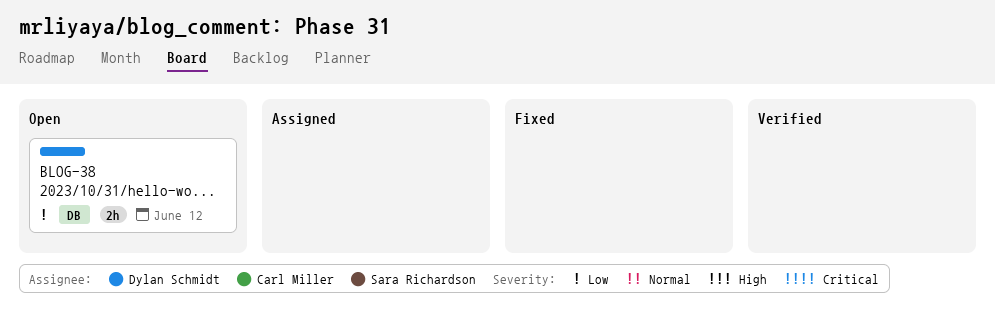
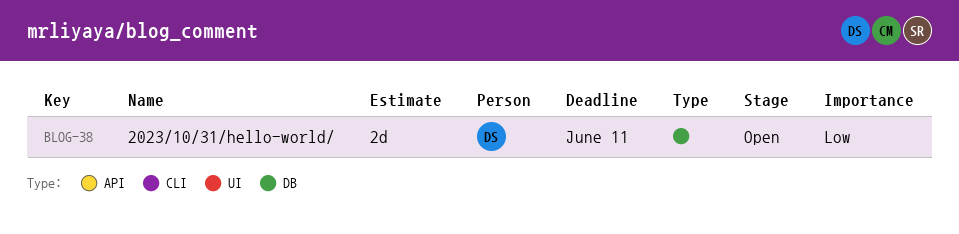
BLOG-38, estimate: 2h -> 2d
BLOG-38, due: Jun 12 -> Jun 11

